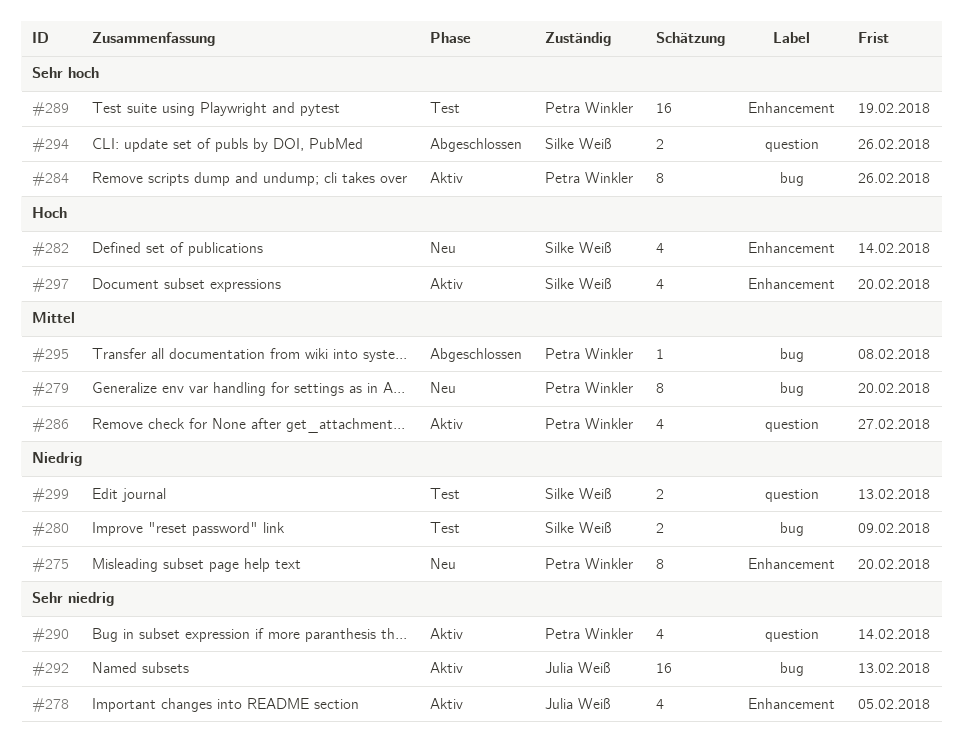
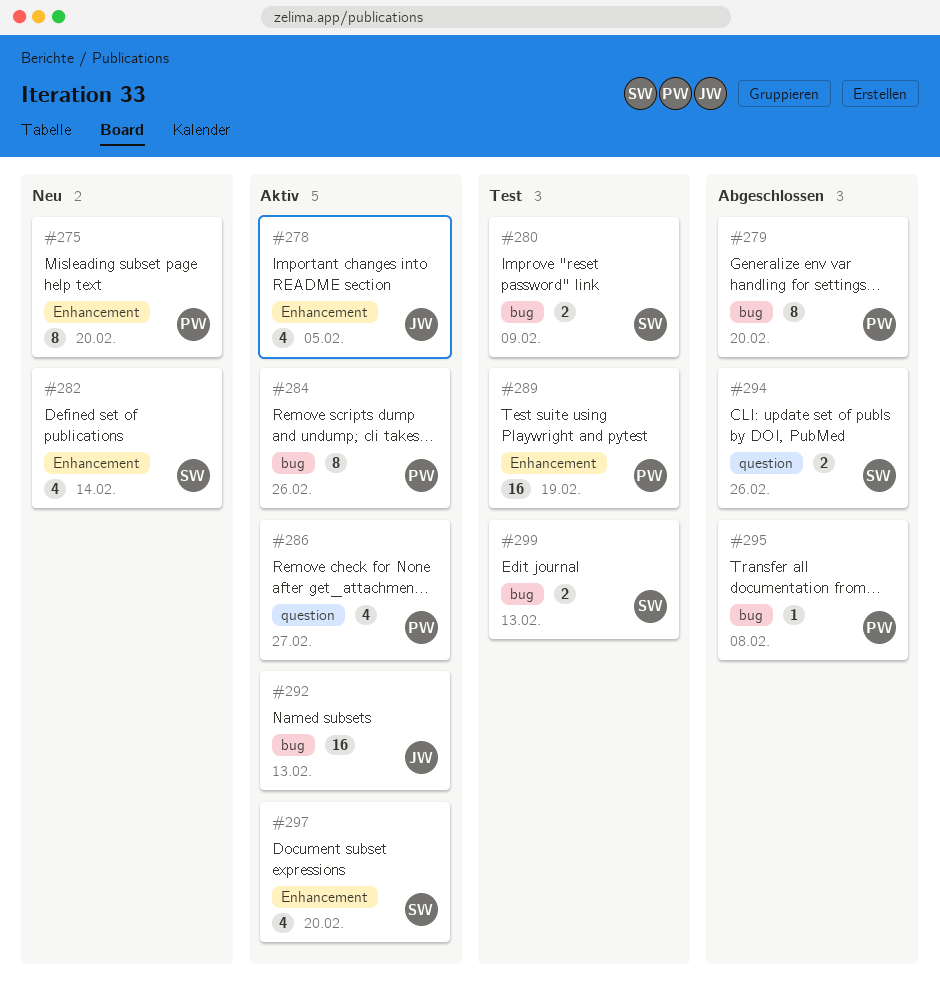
#279, status: Neu -> Abgeschlossen
#290: present -> none
#299, label: question -> bug

